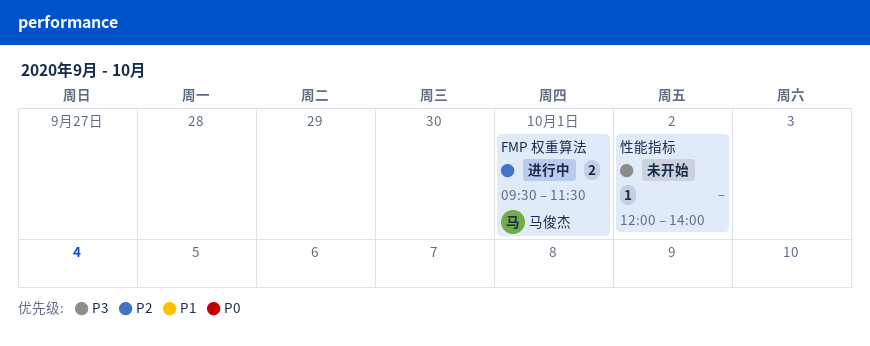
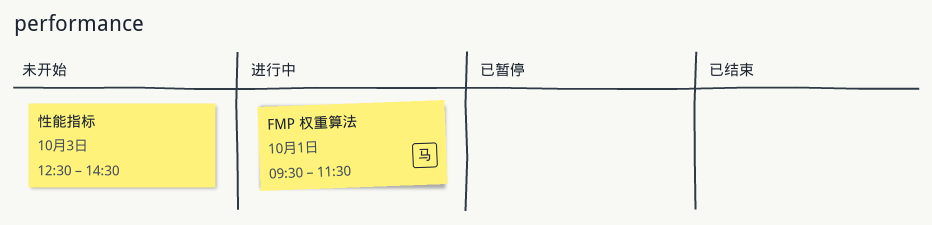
性能指标, day: Oct 2 -> Oct 3
性能指标, begins: 12:00 -> 12:30
性能指标, ends: 14:00 -> 14:30

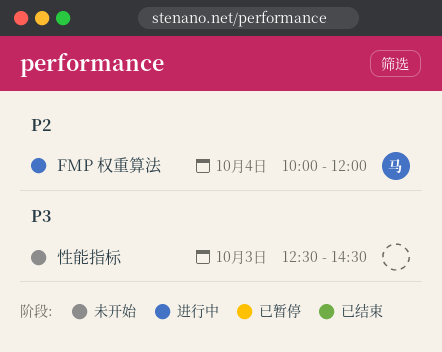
FMP 权重算法, day: Oct 1 -> Oct 4
FMP 权重算法, begins: 09:30 -> 10:00
FMP 权重算法, ends: 11:30 -> 12:00

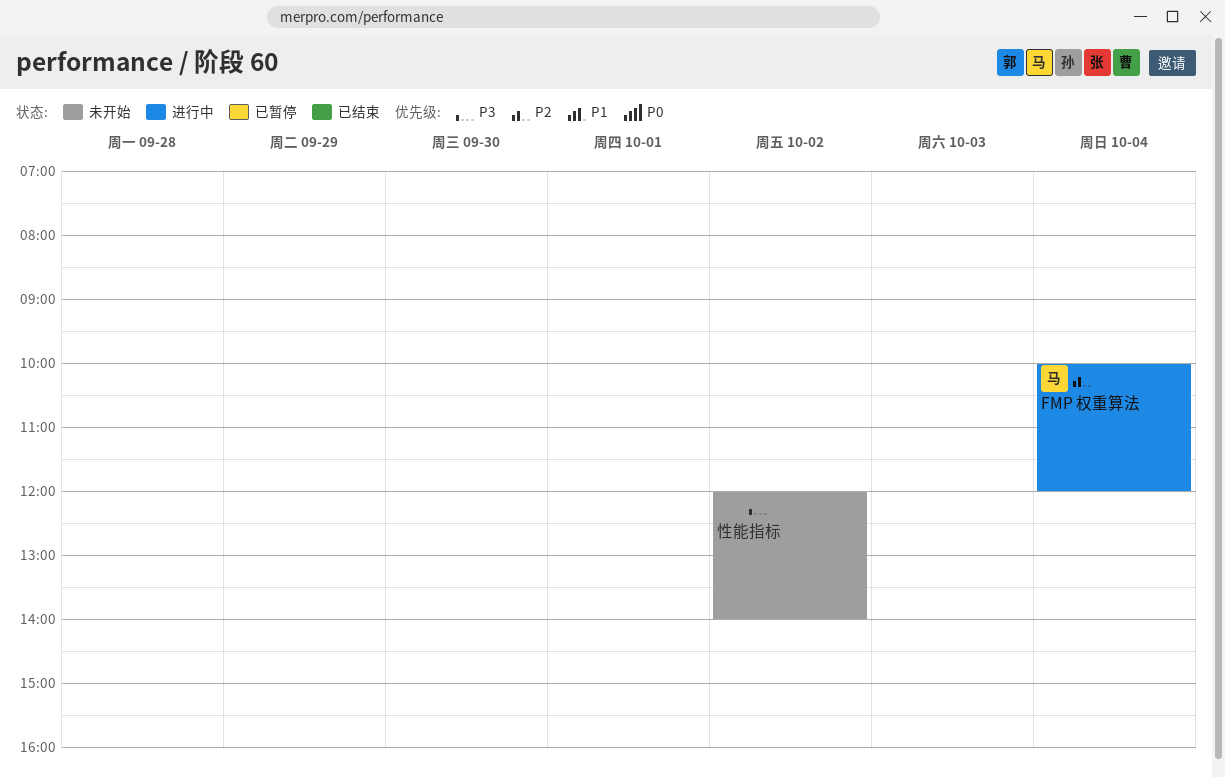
性能指标, day: Oct 3 -> Oct 2
性能指标, begins: 12:30 -> 12:00
性能指标, ends: 14:30 -> 14:00

